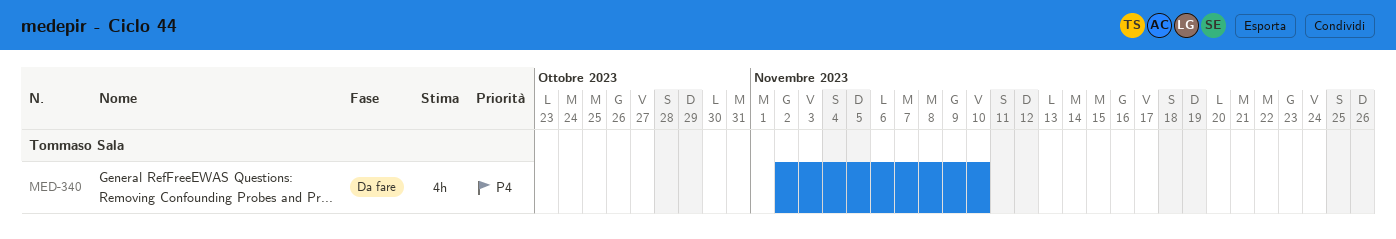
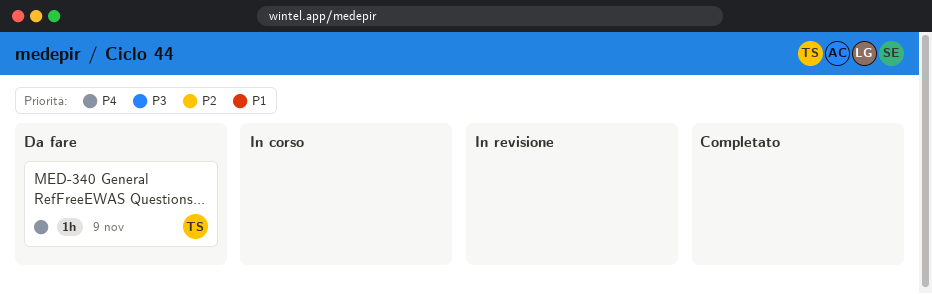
MED-340, estimate: 4h -> 1h
MED-340, due: Nov 10 -> Nov 9

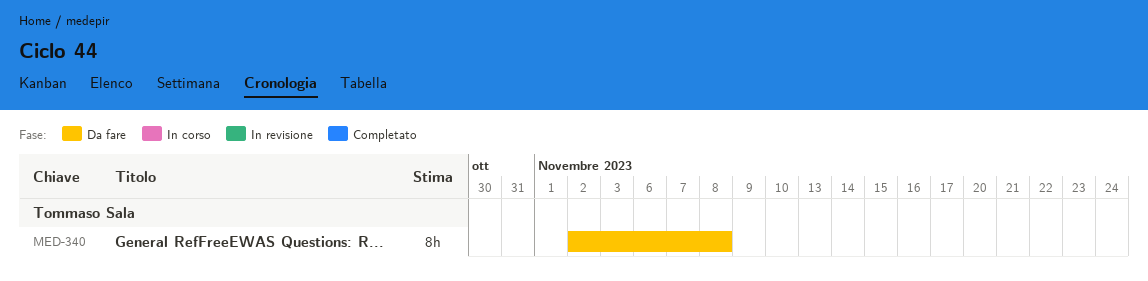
MED-340, estimate: 1h -> 8h
MED-340, due: Nov 9 -> Nov 8

